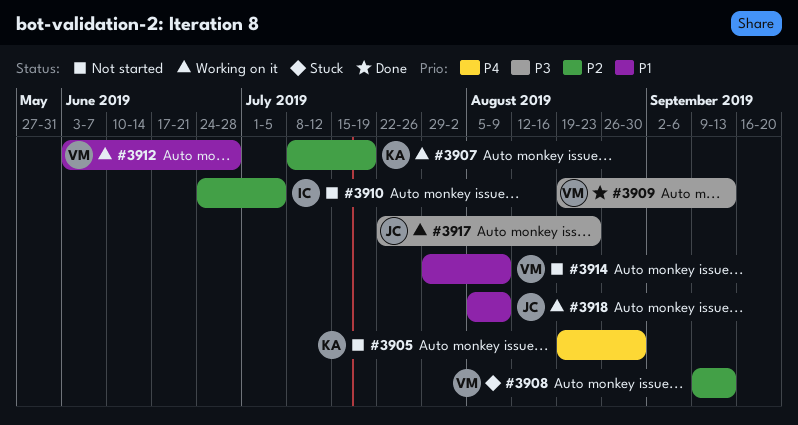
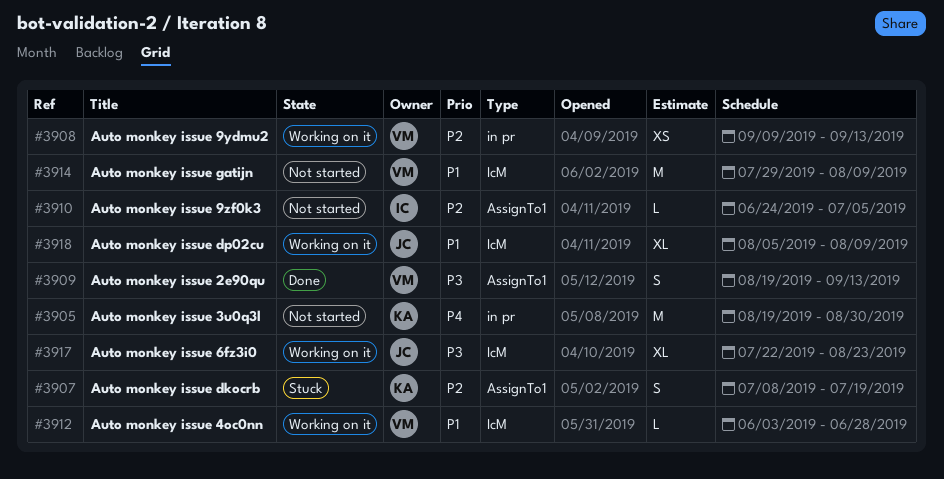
#3907, status: Working on it -> Stuck
#3908, status: Stuck -> Working on it

